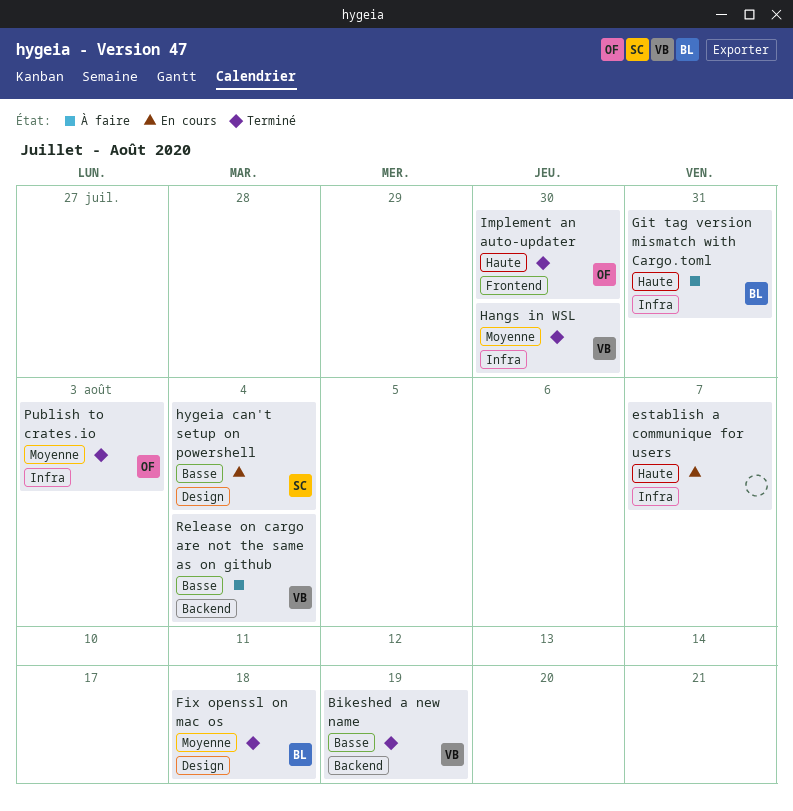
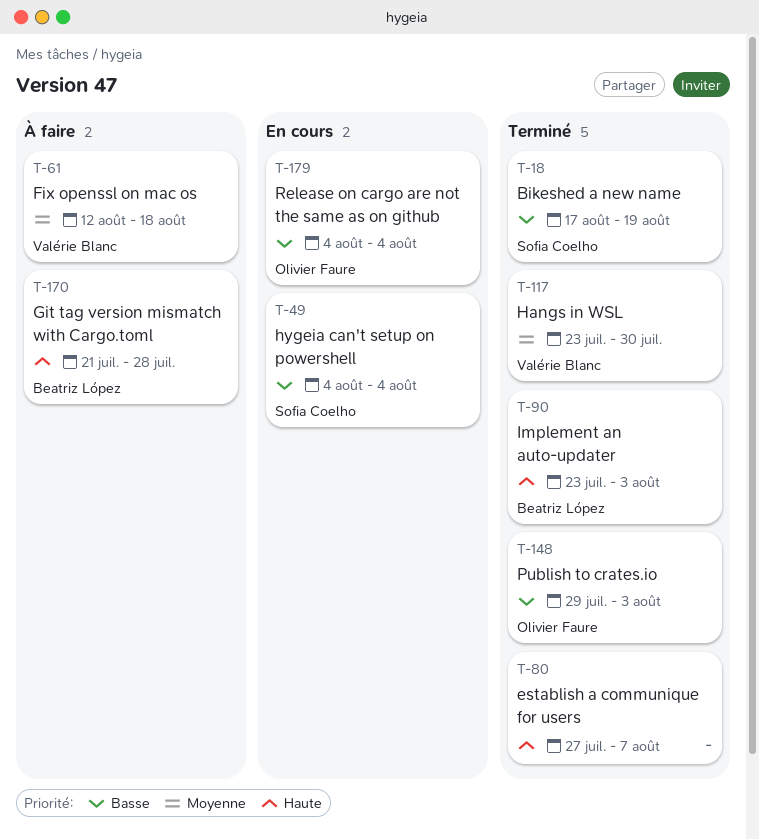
Bikeshed a new name, owner: Valérie Blanc -> Sofia Coelho
establish a communique for users, status: En cours -> Terminé
Fix openssl on mac os, status: Terminé -> À faire
Fix openssl on mac os, owner: Beatriz López -> Valérie Blanc
Git tag version mismatch with Cargo.toml, due: Jul 31 -> Jul 28
Implement an auto-updater, owner: Olivier Faure -> Beatriz López
Implement an auto-updater, due: Jul 30 -> Aug 3
Publish to crates.io, priority: Moyenne -> Basse
Release on cargo are not the same as on github, status: À faire -> En cours
Release on cargo are not the same as on github, owner: Valérie Blanc -> Olivier Faure

